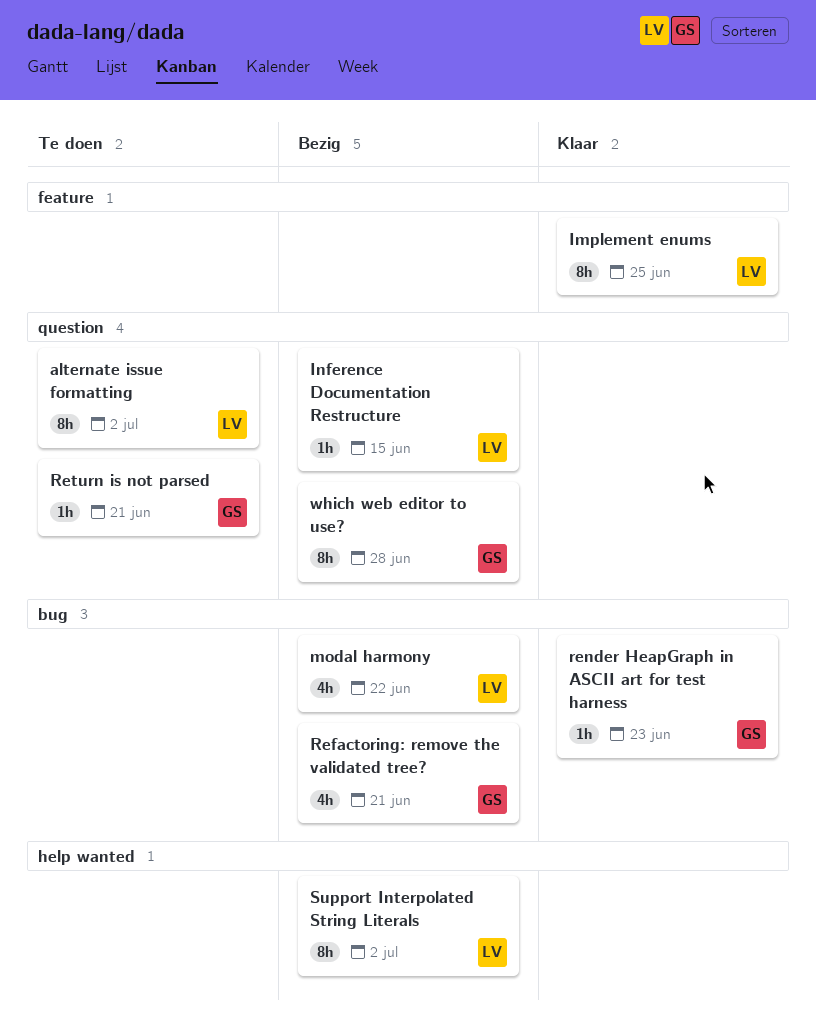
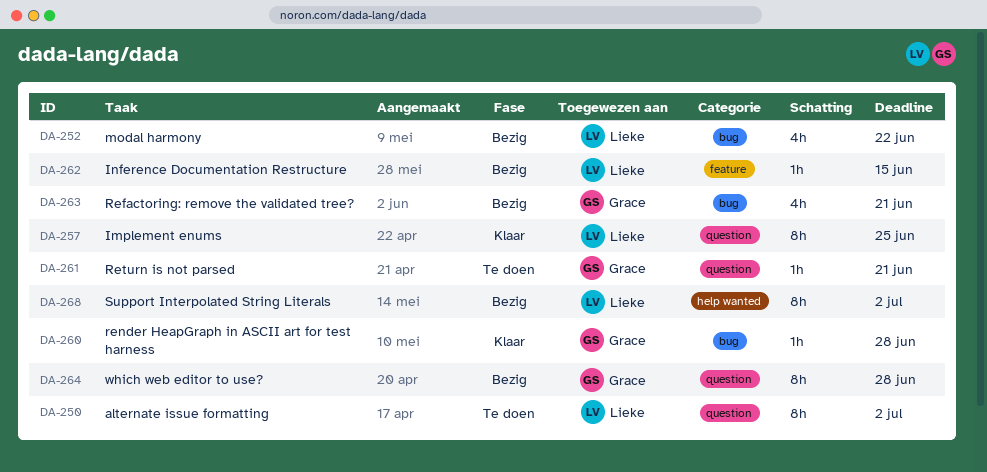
Implement enums, label: feature -> question
Inference Documentation Restructure, label: question -> feature
render HeapGraph in ASCII art for test harness, due: Jun 23 -> Jun 28

